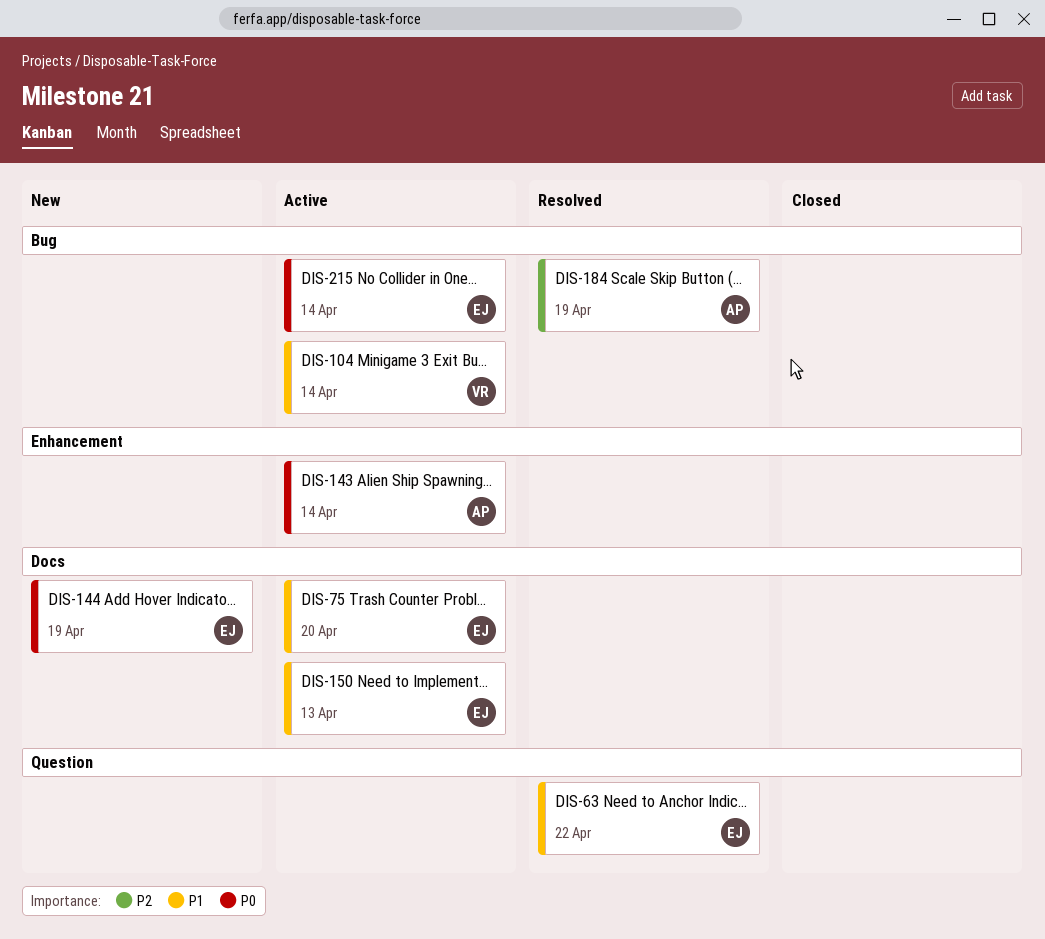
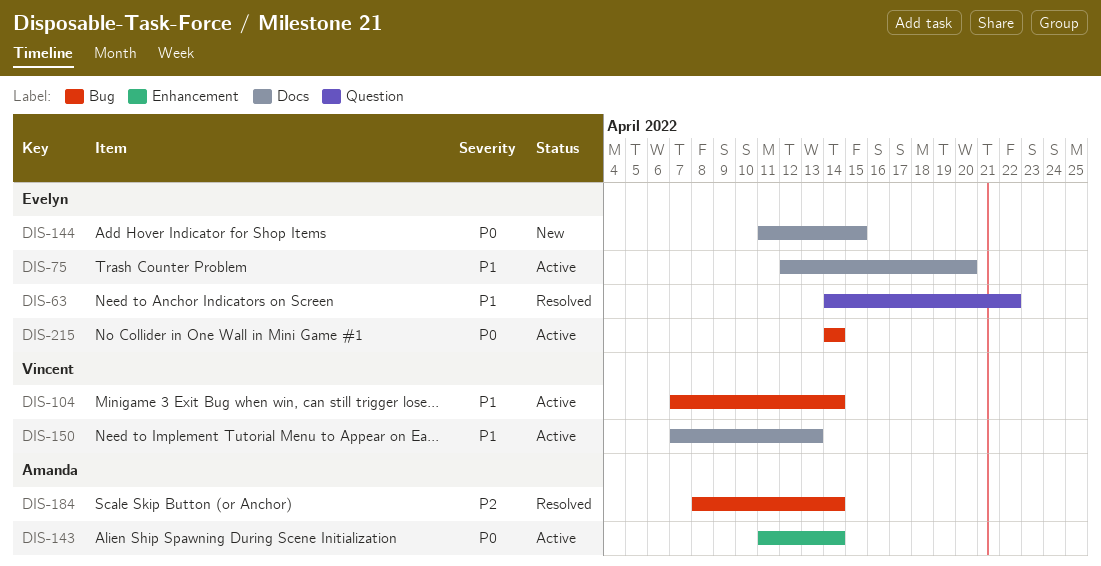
DIS-144, due: Apr 19 -> Apr 15
DIS-150, owner: Evelyn -> Vincent
DIS-184, due: Apr 19 -> Apr 14

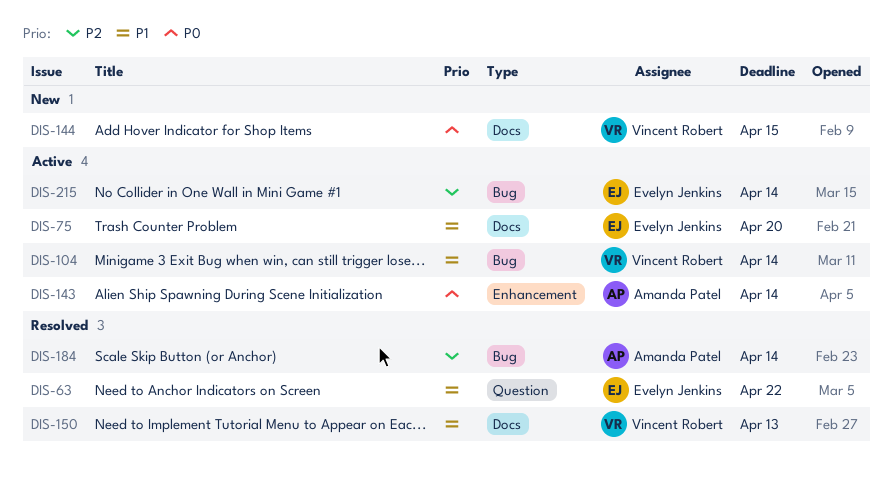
DIS-144, owner: Evelyn Jenkins -> Vincent Robert
DIS-150, status: Active -> Resolved
DIS-215, priority: P0 -> P2

